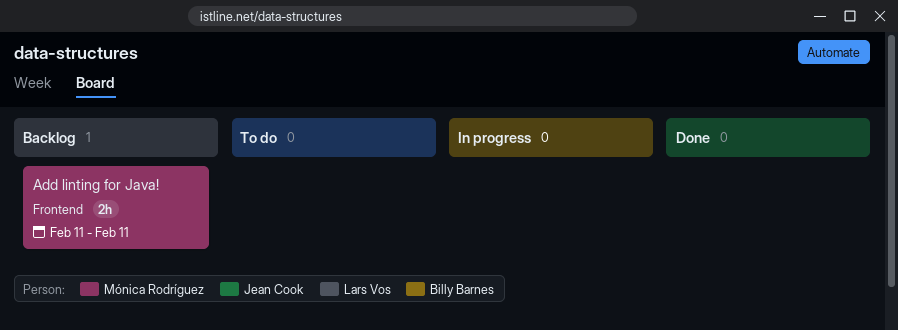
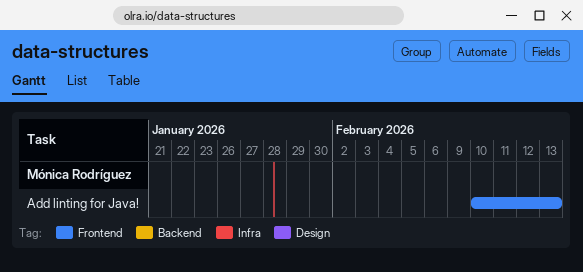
Add linting for Java!, start: Feb 11 -> Feb 10
Add linting for Java!, due: Feb 11 -> Feb 13

